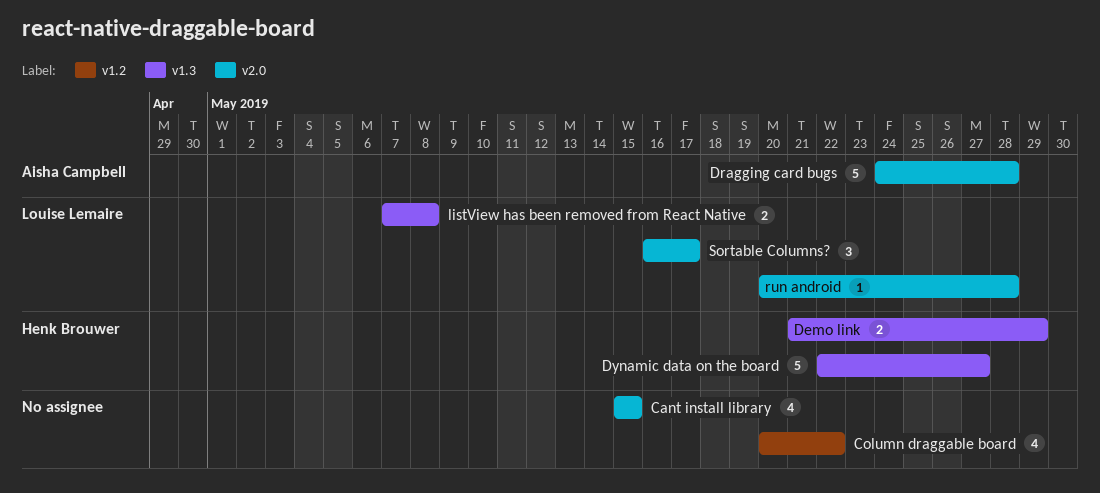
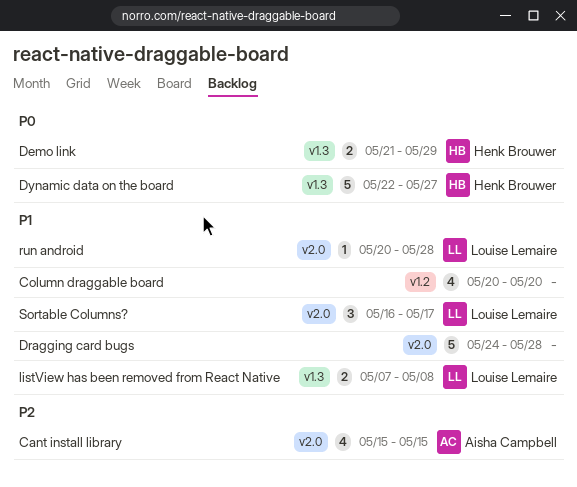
Cant install library, owner: none -> Aisha Campbell
Column draggable board, due: May 22 -> May 20
Dragging card bugs, owner: Aisha Campbell -> none

